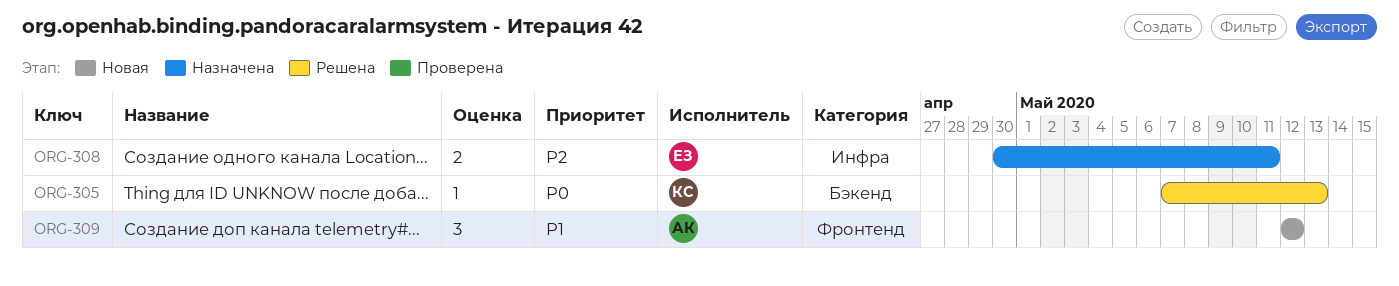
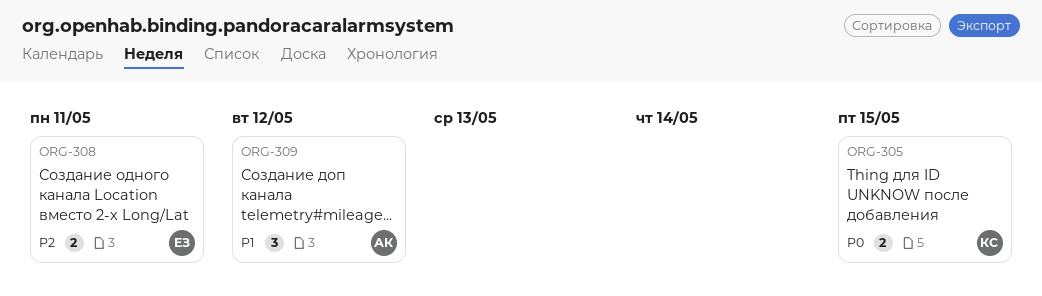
ORG-305, estimate: 1 -> 2
ORG-305, due: May 13 -> May 15

